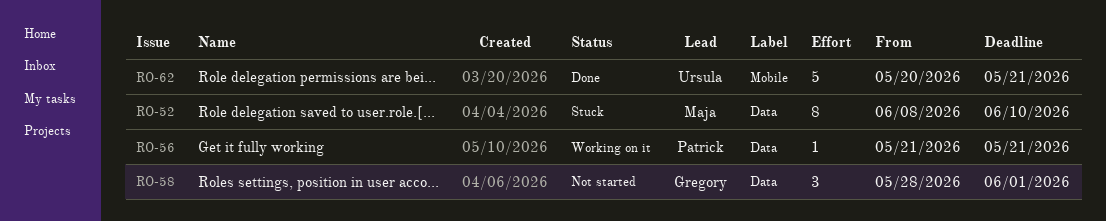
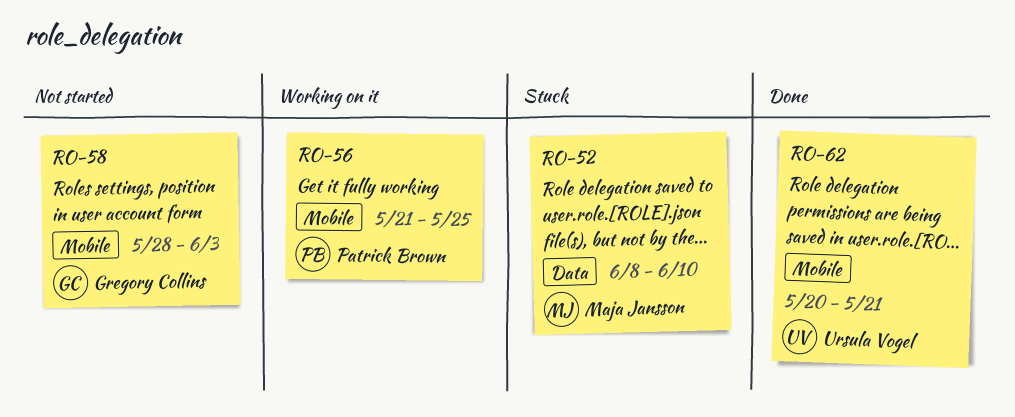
RO-56, label: Data -> Mobile
RO-56, due: May 21 -> May 25
RO-58, label: Data -> Mobile
RO-58, due: Jun 1 -> Jun 3

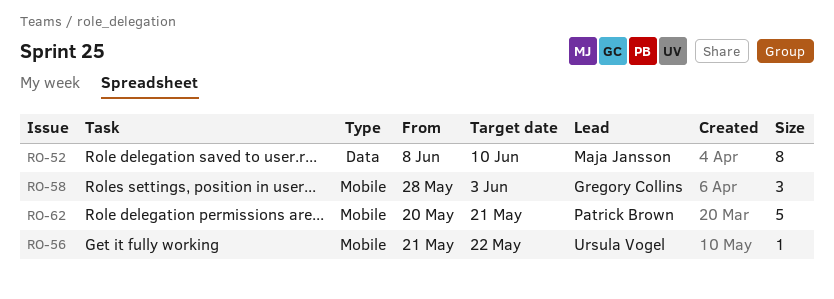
RO-56, owner: Patrick Brown -> Ursula Vogel
RO-56, due: May 25 -> May 22
RO-62, owner: Ursula Vogel -> Patrick Brown

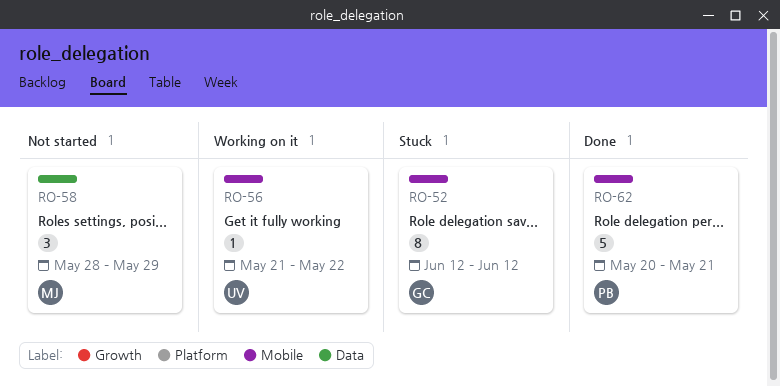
RO-52, owner: Maja Jansson -> Gregory Collins
RO-52, label: Data -> Mobile
RO-52, start: Jun 8 -> Jun 12
RO-52, due: Jun 10 -> Jun 12
RO-58, owner: Gregory Collins -> Maja Jansson
RO-58, label: Mobile -> Data
RO-58, due: Jun 3 -> May 29

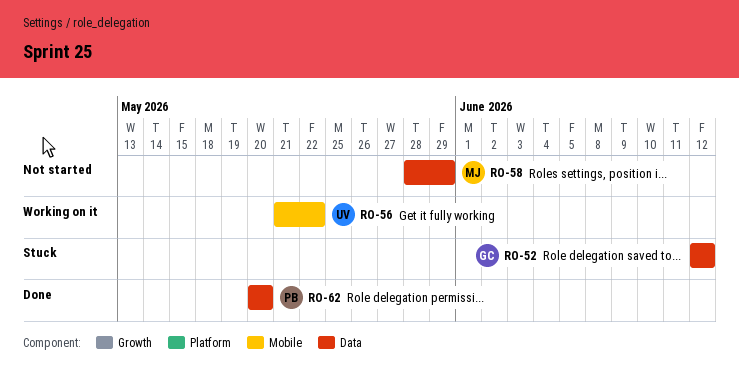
RO-52, label: Mobile -> Data
RO-62, label: Mobile -> Data
RO-62, due: May 21 -> May 20

